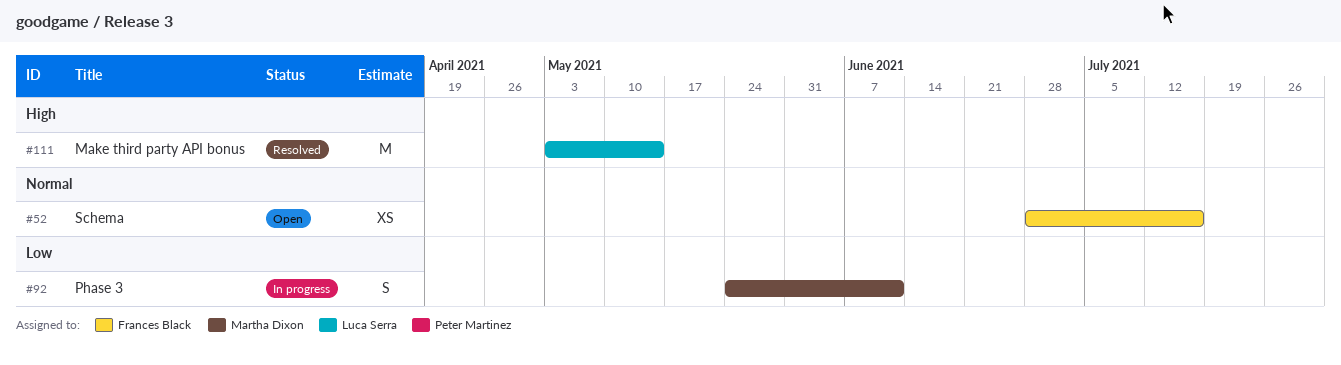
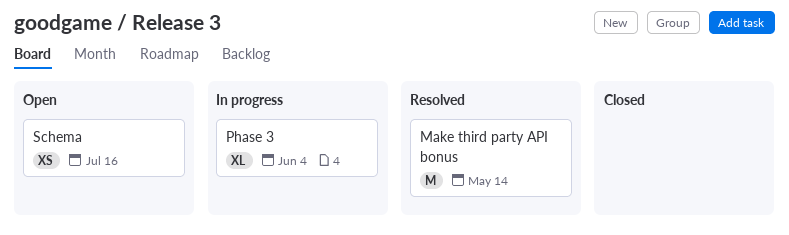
Phase 3, estimate: S -> XL
Phase 3, due: Jun 11 -> Jun 4

